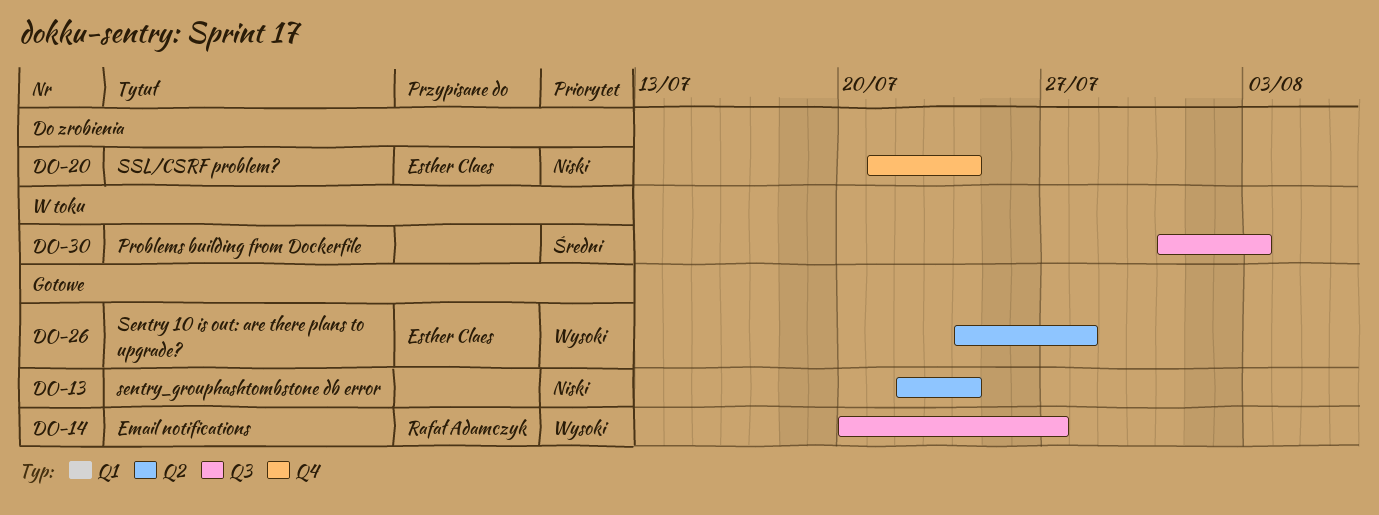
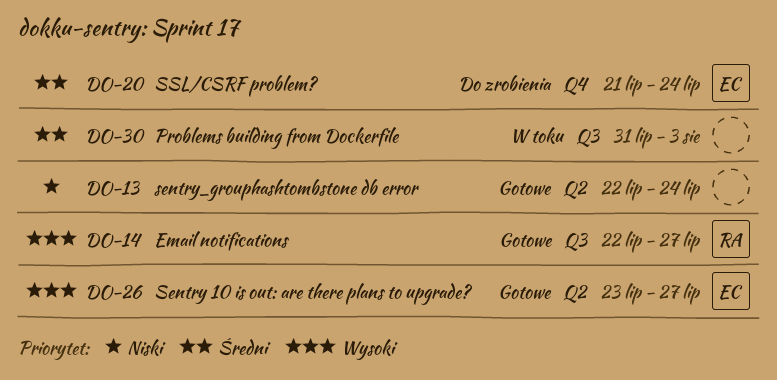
DO-14, start: Jul 20 -> Jul 22
DO-20, priority: Niski -> Średni
DO-26, start: Jul 24 -> Jul 23
DO-26, due: Jul 28 -> Jul 27

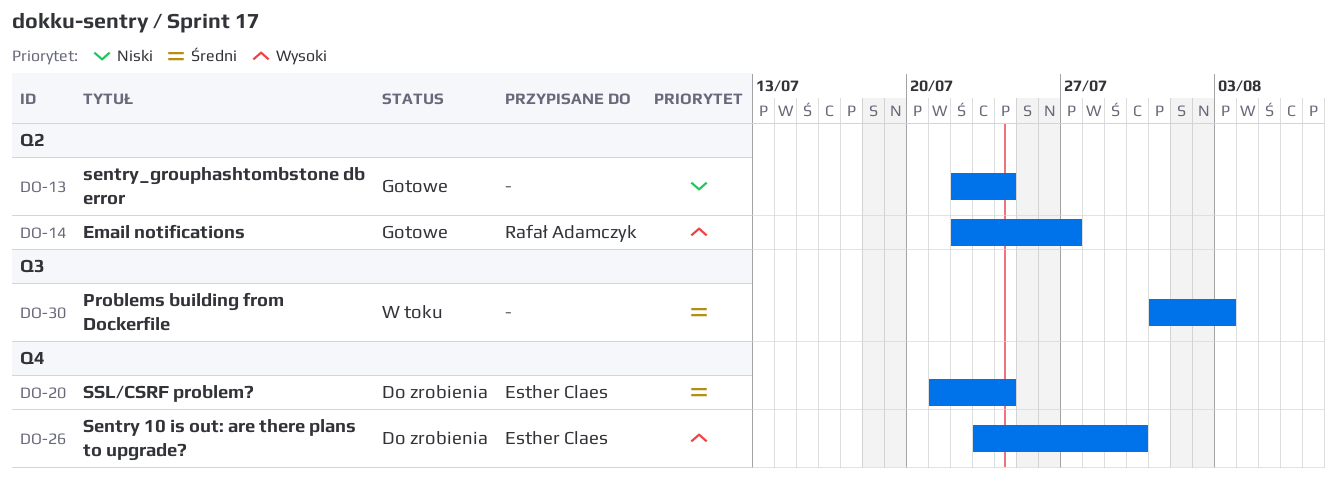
DO-14, label: Q3 -> Q2
DO-26, status: Gotowe -> Do zrobienia
DO-26, label: Q2 -> Q4
DO-26, due: Jul 27 -> Jul 30

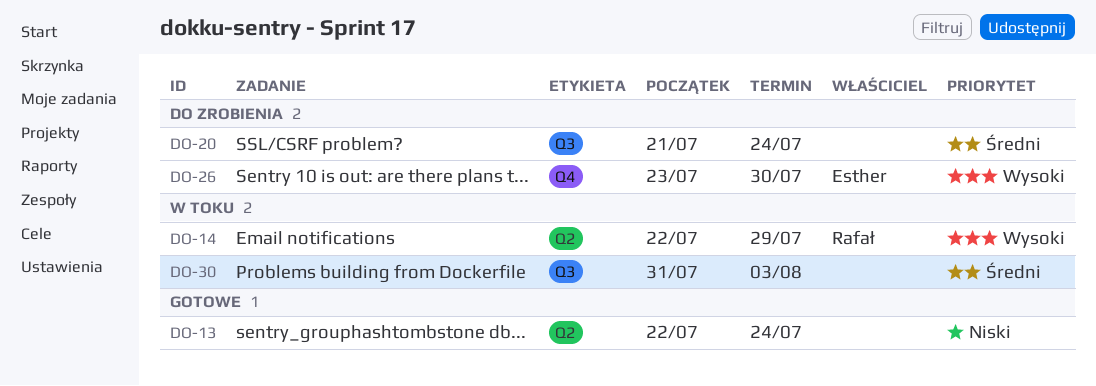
DO-14, status: Gotowe -> W toku
DO-14, due: Jul 27 -> Jul 29
DO-20, owner: Esther Claes -> none
DO-20, label: Q4 -> Q3

